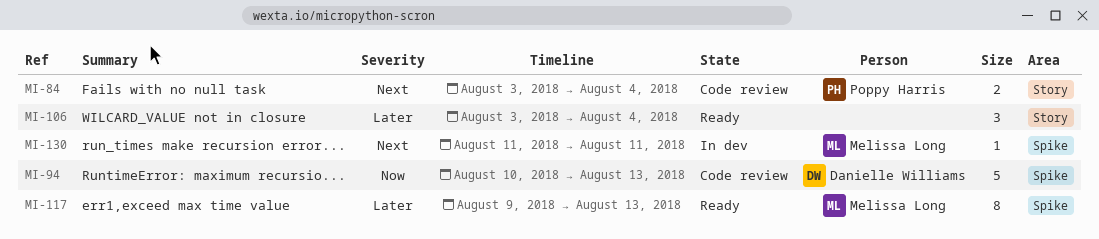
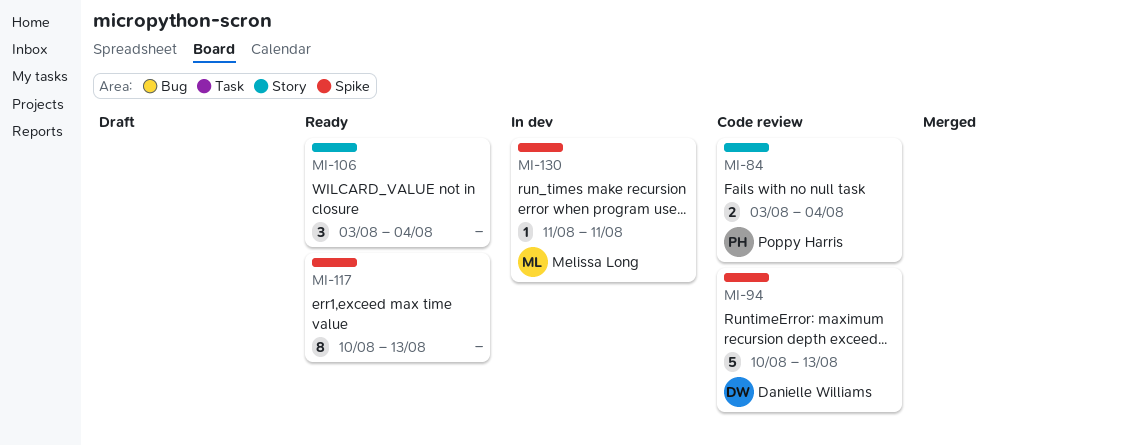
MI-117, owner: Melissa Long -> none
MI-117, start: Aug 9 -> Aug 10

